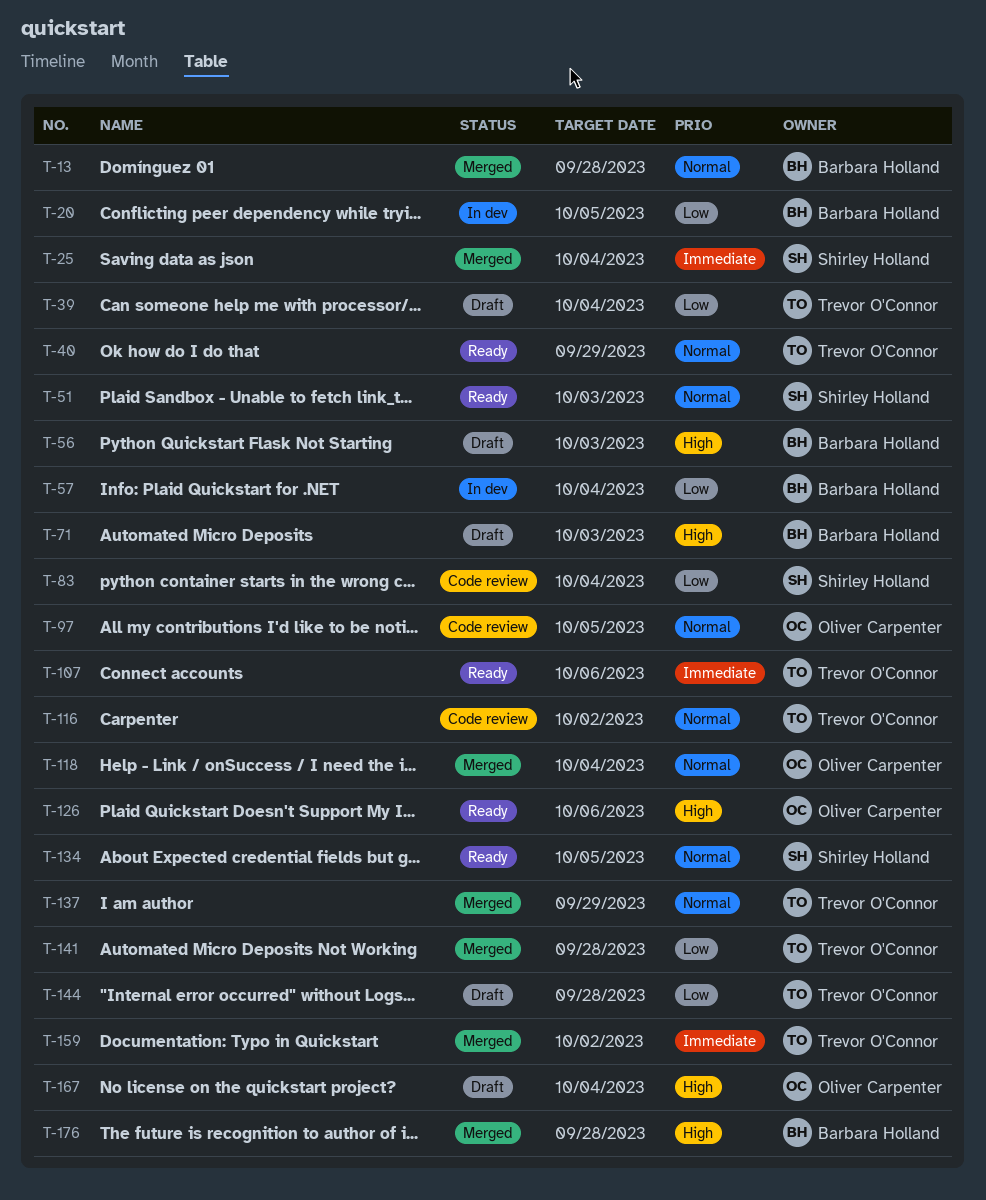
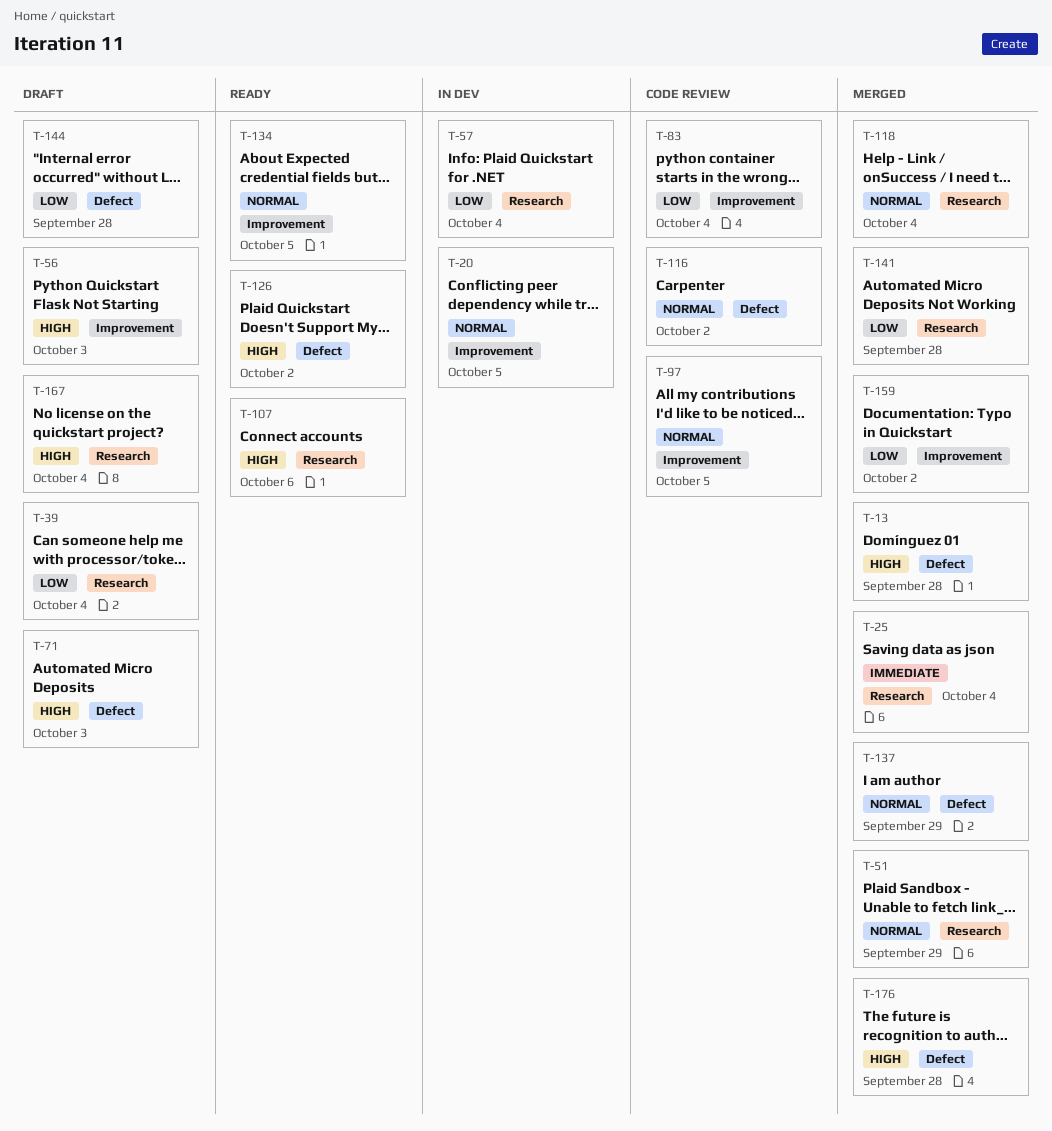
T-13, priority: Normal -> High
T-20, priority: Low -> Normal
T-40: present -> none
T-51, status: Ready -> Merged
T-51, due: Oct 3 -> Sep 29
T-107, priority: Immediate -> High
T-126, due: Oct 6 -> Oct 2
T-159, priority: Immediate -> Low

